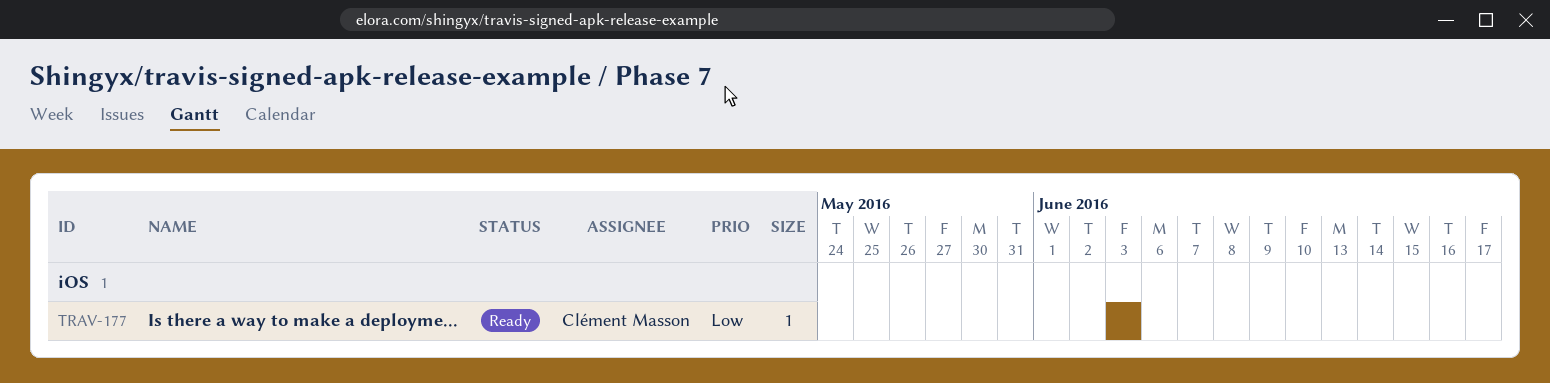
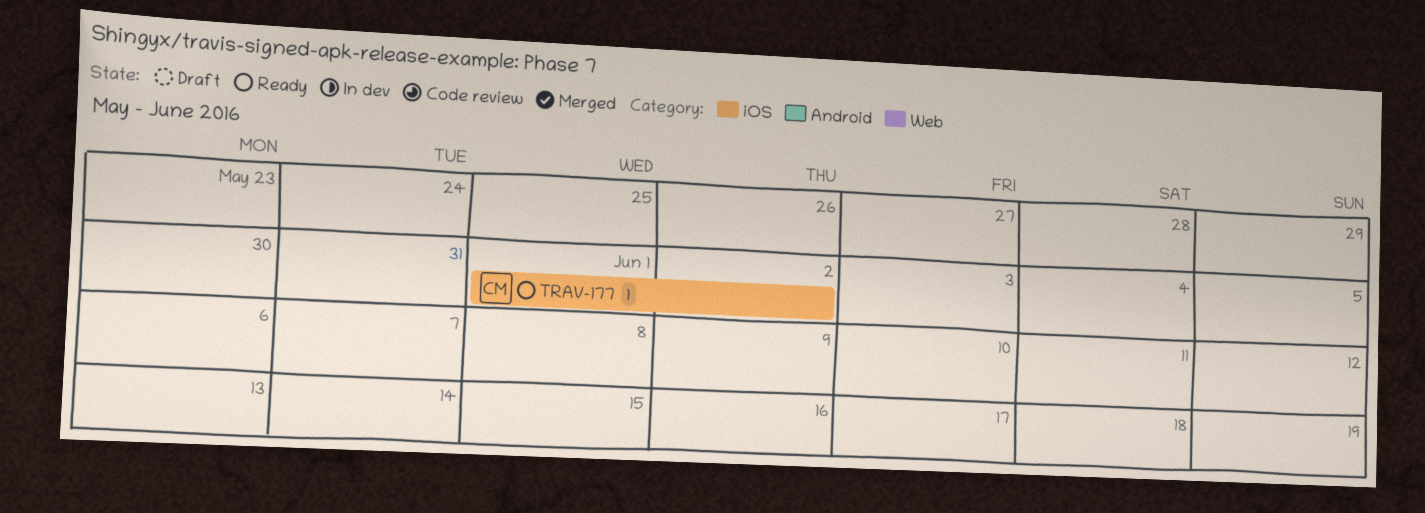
TRAV-177, start: Jun 3 -> Jun 1
TRAV-177, due: Jun 3 -> Jun 2

